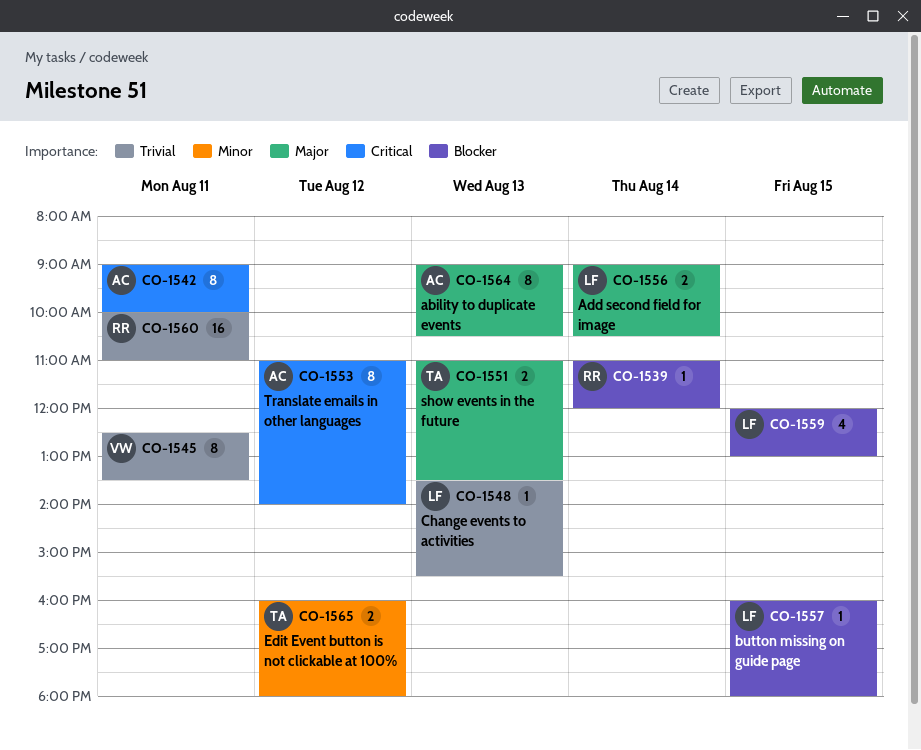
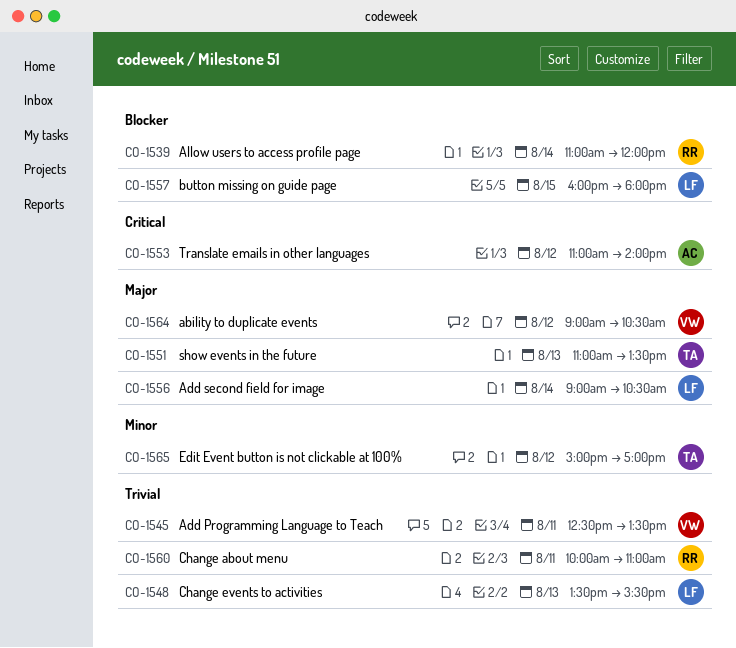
CO-1542: present -> none
CO-1559: present -> none
CO-1564, owner: AC -> VW
CO-1564, day: Aug 13 -> Aug 12
CO-1565, begins: 16:00 -> 15:00
CO-1565, ends: 18:00 -> 17:00

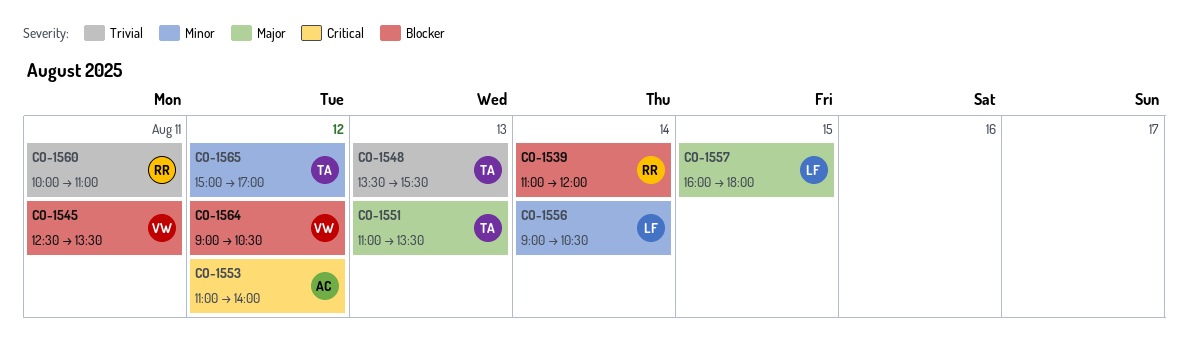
CO-1545, priority: Trivial -> Blocker
CO-1548, owner: LF -> TA
CO-1556, priority: Major -> Minor
CO-1557, priority: Blocker -> Major
CO-1564, priority: Major -> Blocker

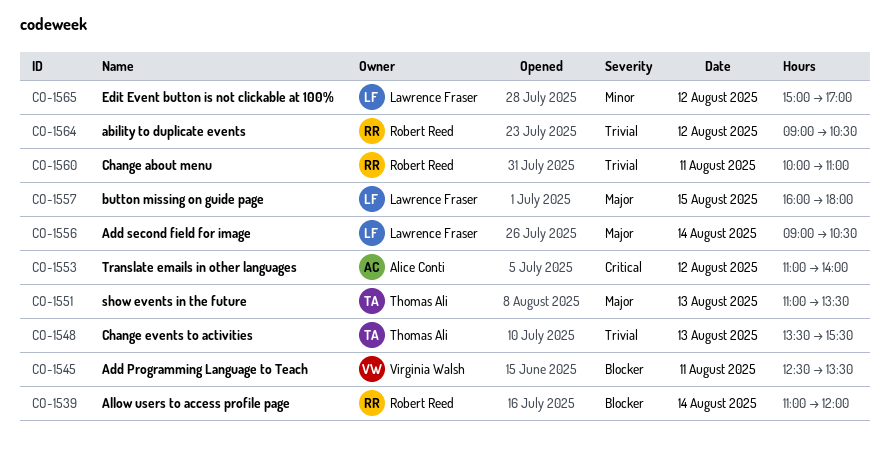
CO-1556, priority: Minor -> Major
CO-1564, owner: Virginia Walsh -> Robert Reed
CO-1564, priority: Blocker -> Trivial
CO-1565, owner: Thomas Ali -> Lawrence Fraser

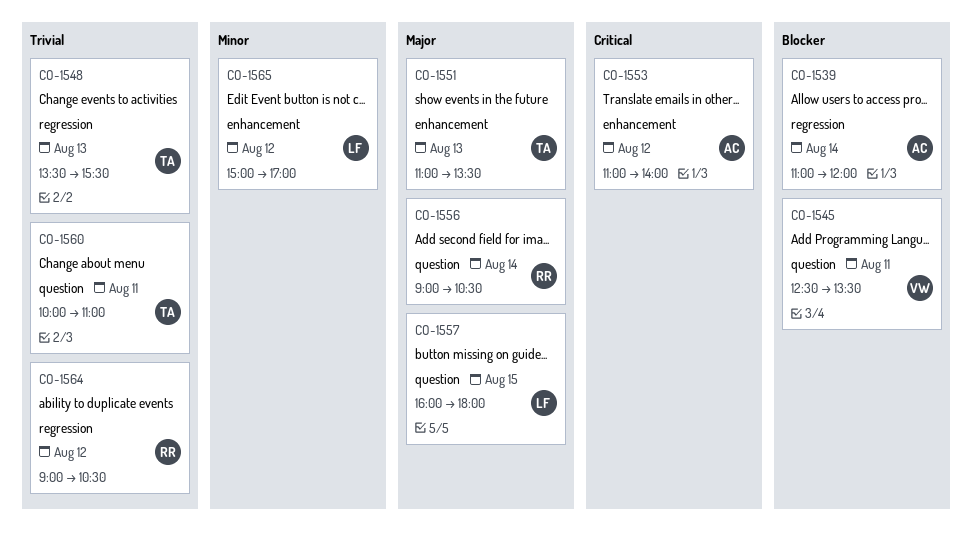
CO-1539, owner: Robert Reed -> Alice Conti
CO-1556, owner: Lawrence Fraser -> Robert Reed
CO-1560, owner: Robert Reed -> Thomas Ali

